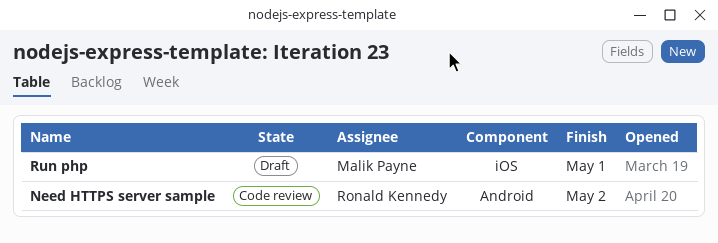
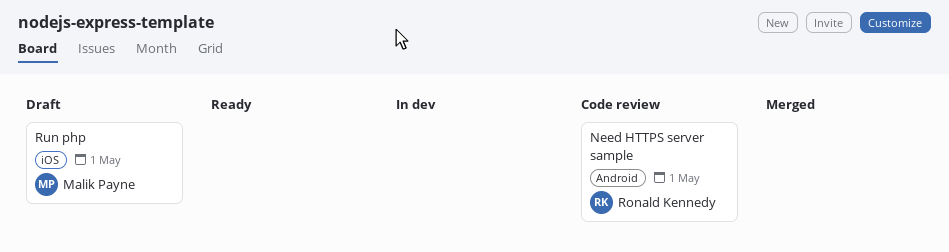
Need HTTPS server sample, due: May 2 -> May 1

